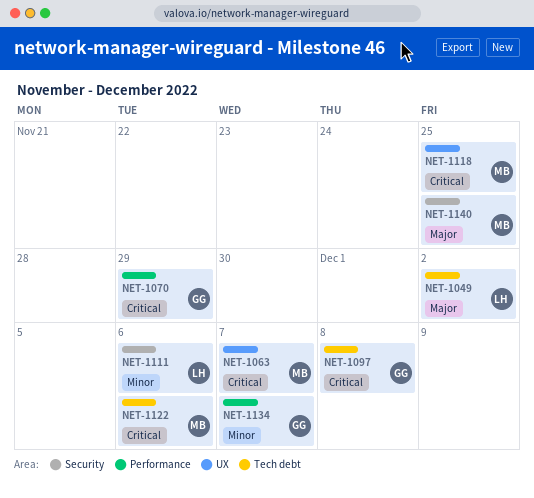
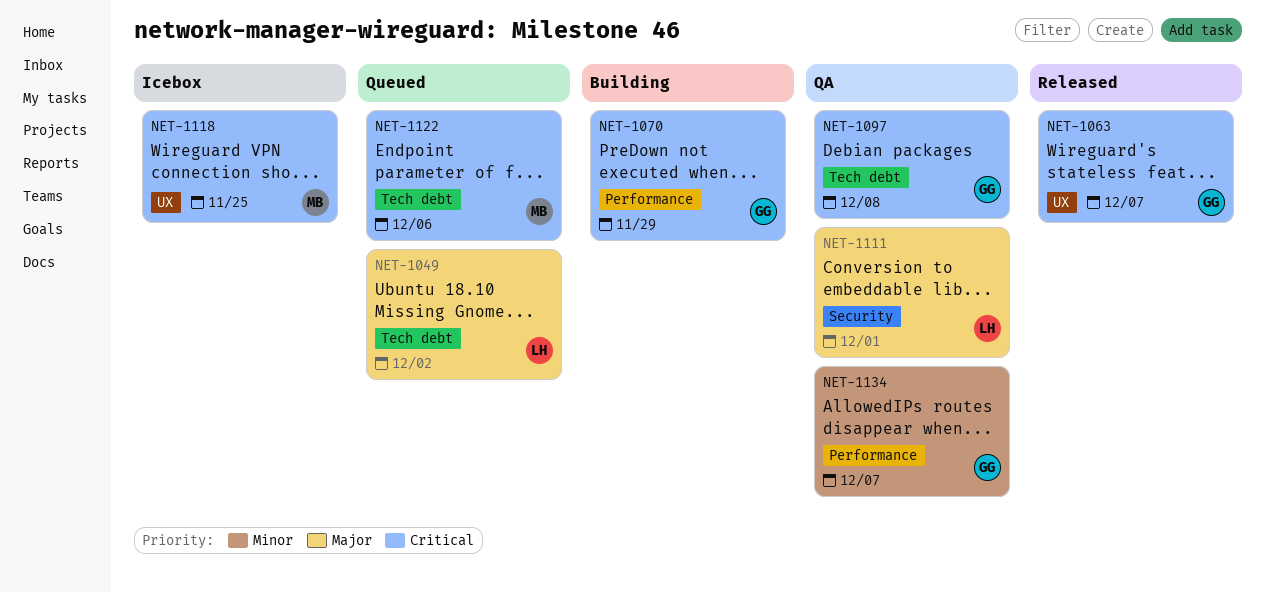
NET-1063, owner: MB -> GG
NET-1111, priority: Minor -> Major
NET-1111, due: Dec 6 -> Dec 1
NET-1140: present -> none

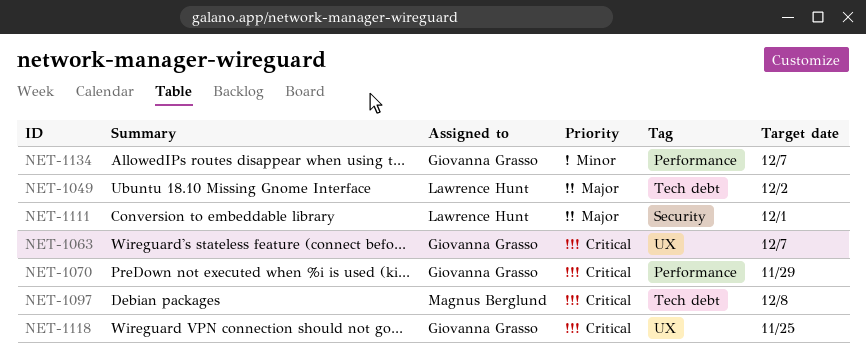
NET-1097, owner: Giovanna Grasso -> Magnus Berglund
NET-1118, owner: Magnus Berglund -> Giovanna Grasso
NET-1122: present -> none

